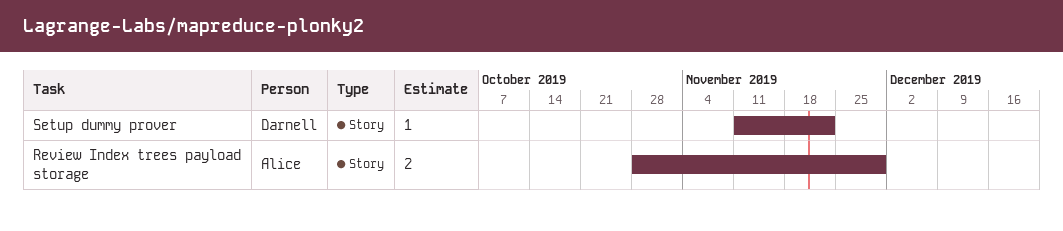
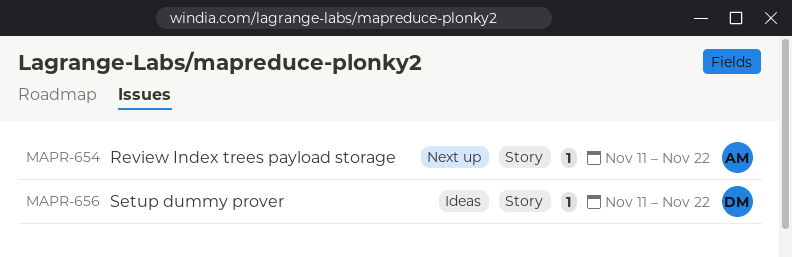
Review Index trees payload storage, estimate: 2 -> 1
Review Index trees payload storage, start: Oct 28 -> Nov 11
Review Index trees payload storage, due: Nov 29 -> Nov 22

